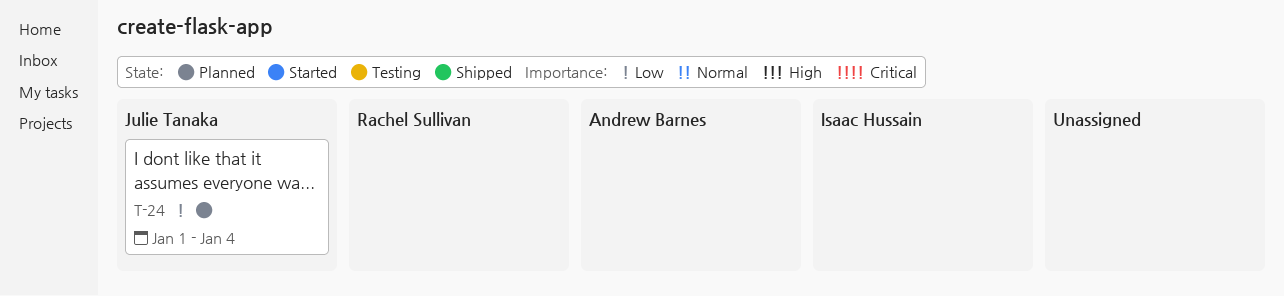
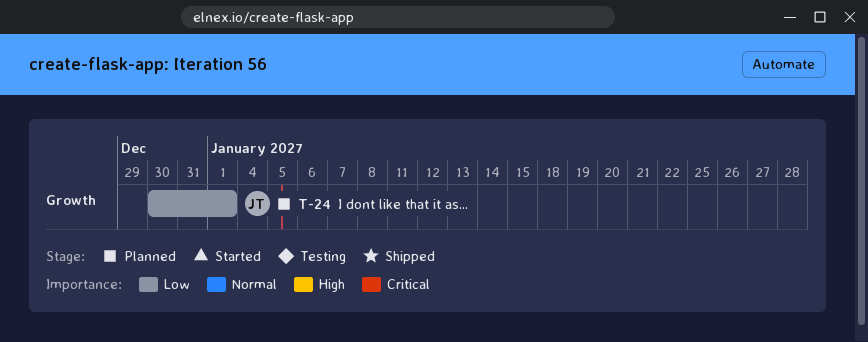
T-24, start: Jan 1 -> Dec 30
T-24, due: Jan 4 -> Jan 1

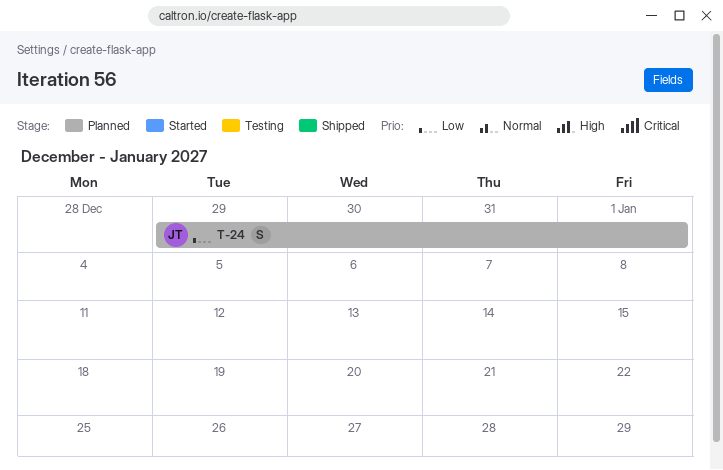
T-24, start: Dec 30 -> Dec 29

